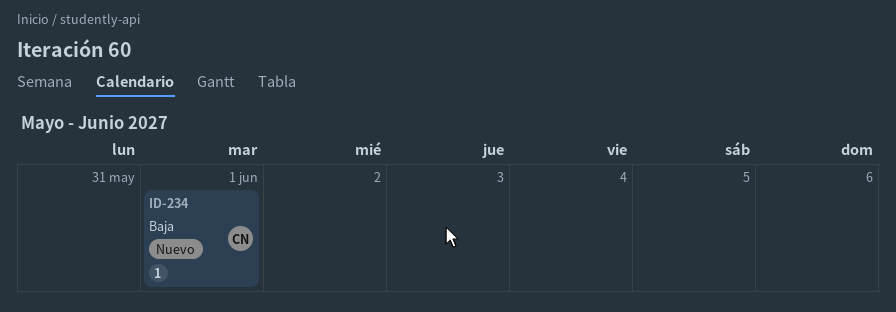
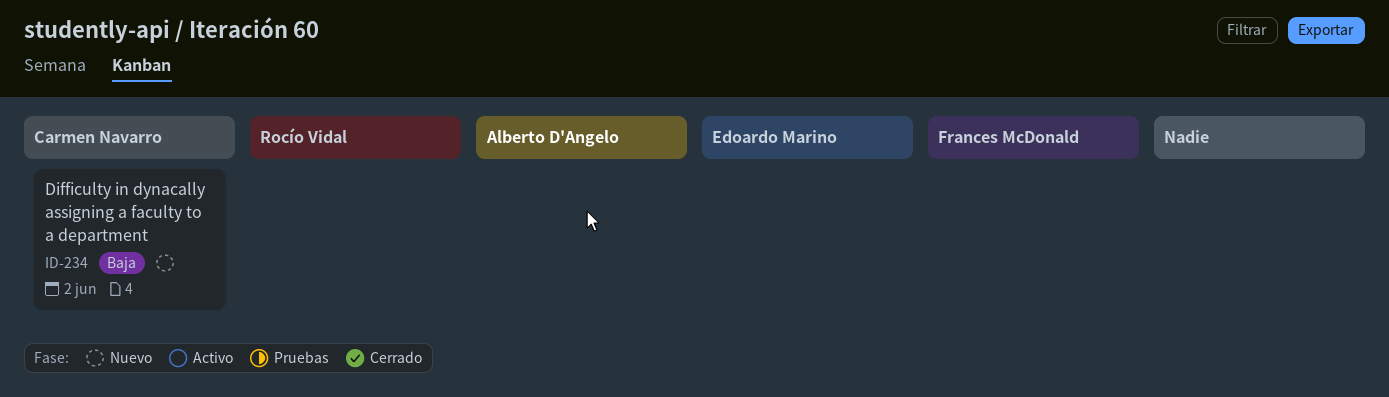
ID-234, due: Jun 1 -> Jun 2

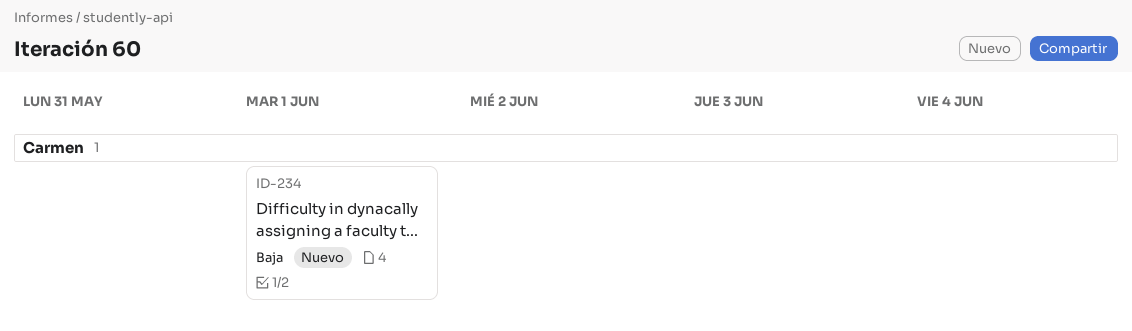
ID-234, due: Jun 2 -> Jun 1

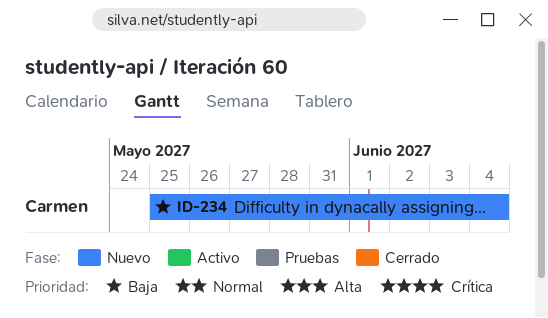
ID-234, due: Jun 1 -> Jun 4

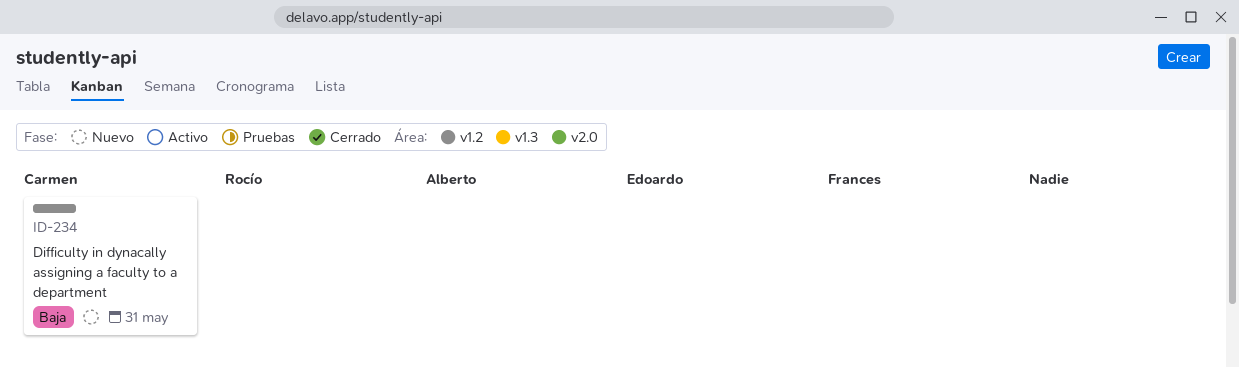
ID-234, due: Jun 4 -> May 31

